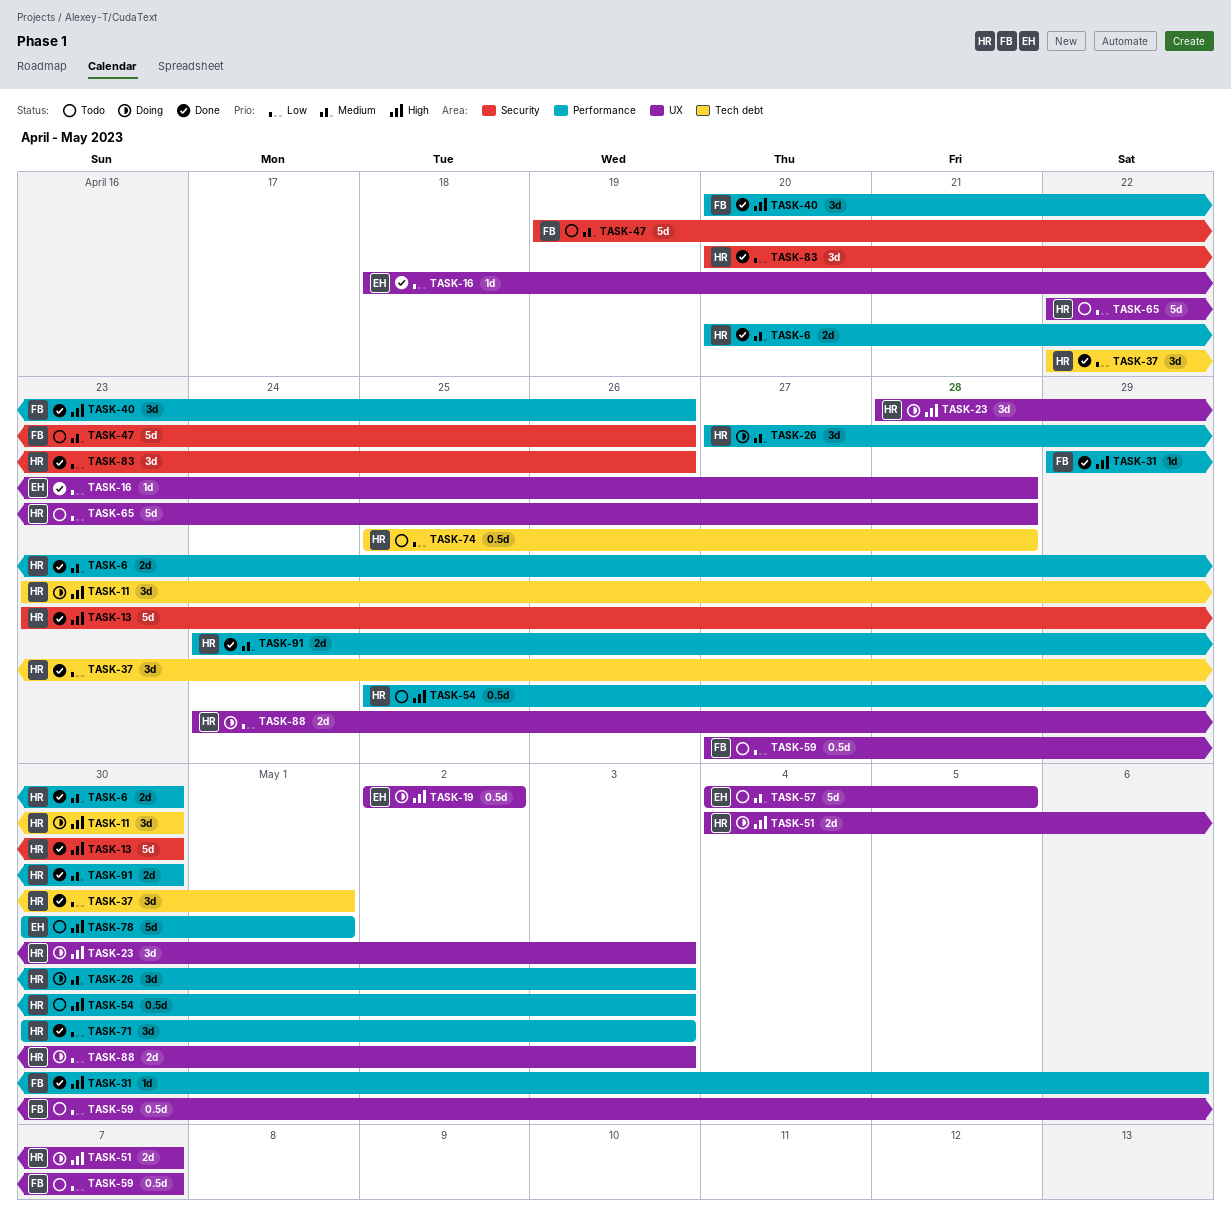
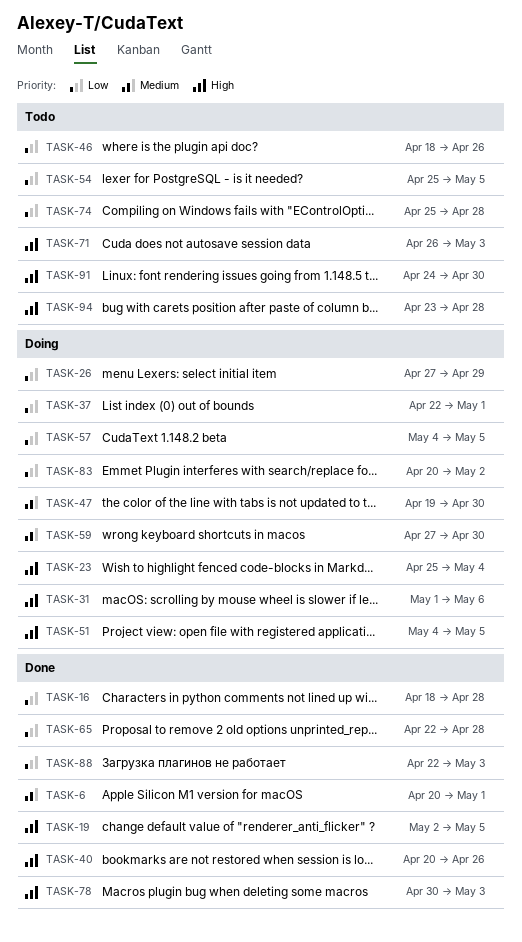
TASK-6, due: Apr 30 -> May 1
TASK-11: present -> none
TASK-13: present -> none
TASK-19, status: Doing -> Done
TASK-19, due: May 2 -> May 5
TASK-23, start: Apr 28 -> Apr 25
TASK-23, due: May 3 -> May 4
TASK-26, priority: Medium -> Low
TASK-26, due: May 3 -> Apr 29
TASK-31, status: Done -> Doing
TASK-31, start: Apr 29 -> May 1
TASK-37, status: Done -> Doing
TASK-46: none -> present
TASK-47, status: Todo -> Doing
TASK-47, due: Apr 26 -> Apr 30
TASK-51, due: May 7 -> May 5
TASK-54, priority: High -> Low
TASK-54, due: May 3 -> May 5
TASK-57, status: Todo -> Doing
TASK-57, priority: Medium -> Low
TASK-59, status: Todo -> Doing
TASK-59, priority: Low -> Medium
TASK-59, due: May 7 -> Apr 30
TASK-65, status: Todo -> Done
TASK-71, status: Done -> Todo
TASK-71, priority: Low -> High
TASK-71, start: Apr 30 -> Apr 26
TASK-78, status: Todo -> Done
TASK-78, due: May 1 -> May 3
TASK-83, status: Done -> Doing
TASK-83, due: Apr 26 -> May 2
TASK-88, status: Doing -> Done
TASK-88, start: Apr 24 -> Apr 22
TASK-91, status: Done -> Todo
TASK-91, priority: Medium -> High
TASK-94: none -> present

